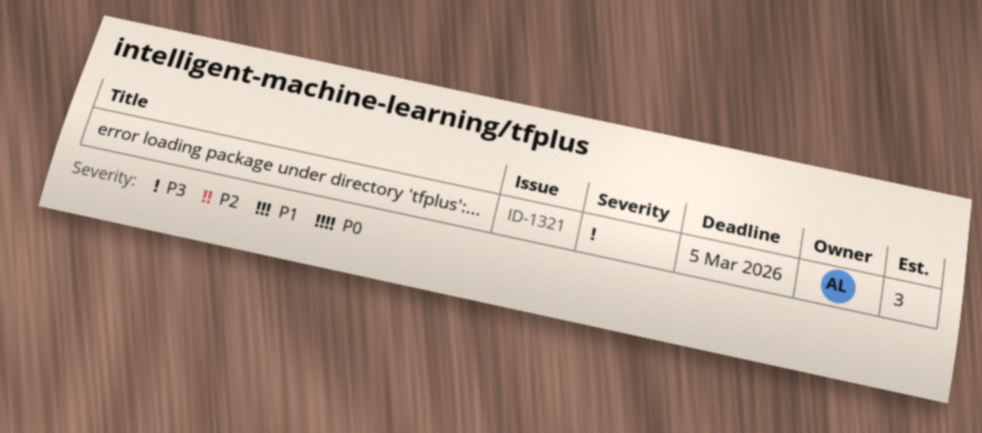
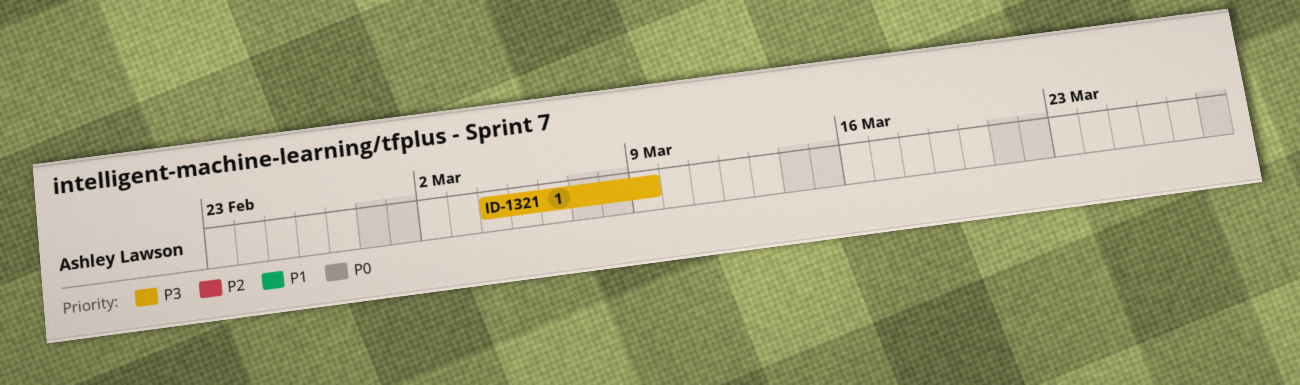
ID-1321, estimate: 3 -> 1
ID-1321, due: Mar 5 -> Mar 9

